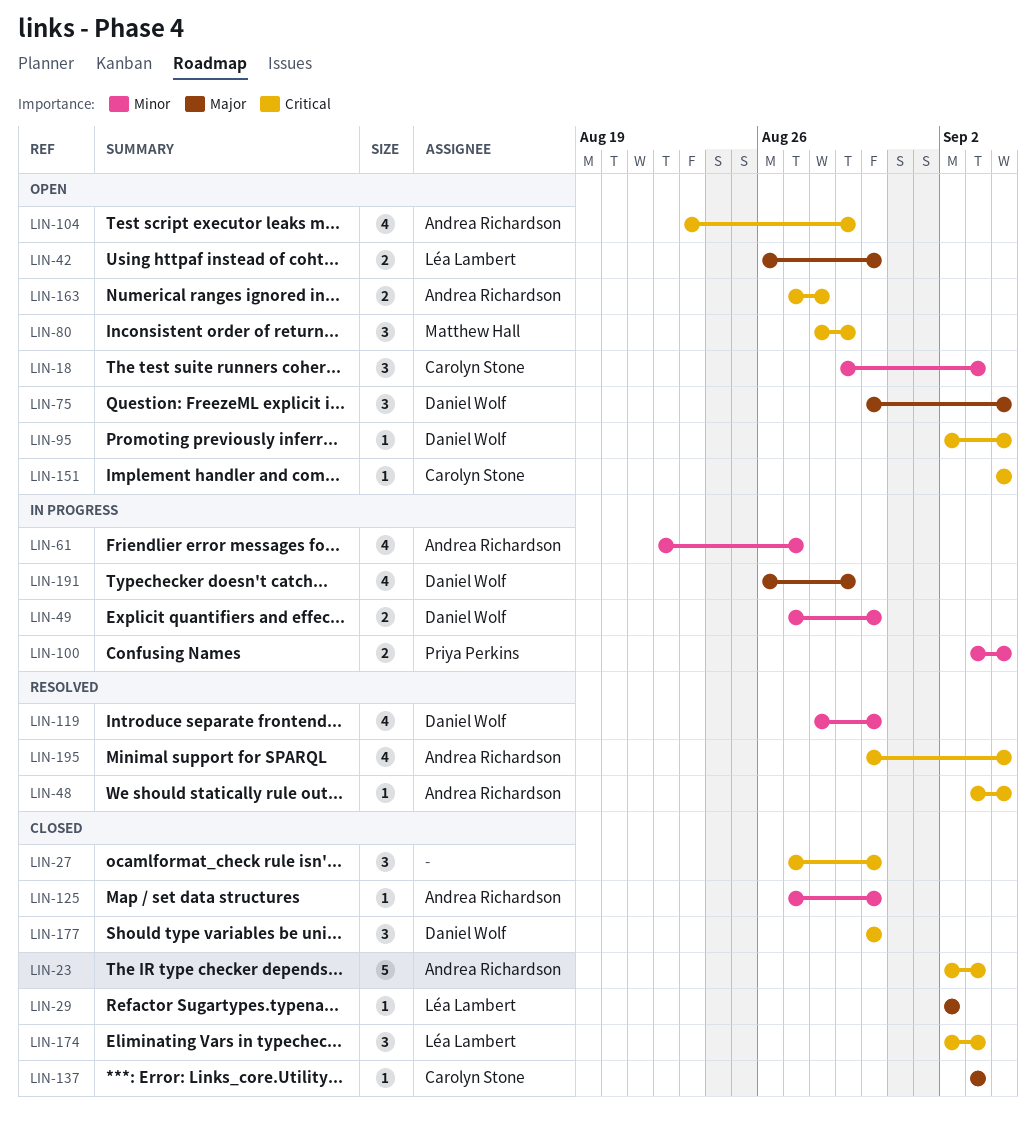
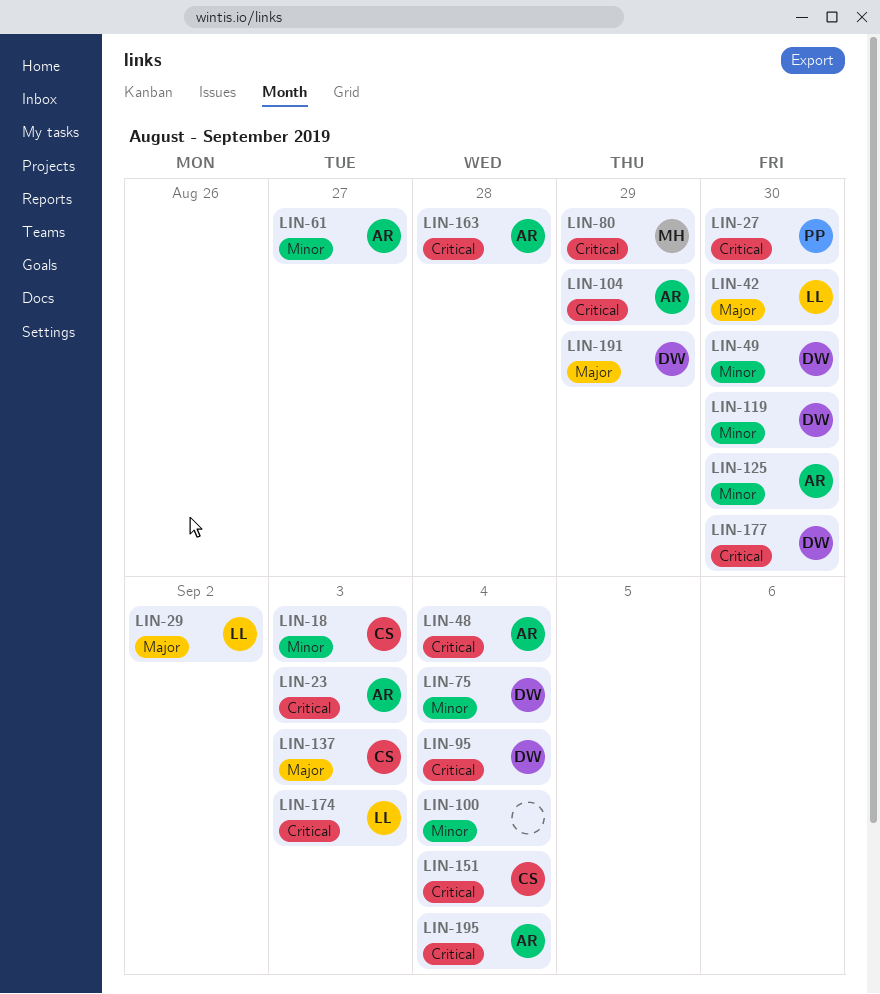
LIN-27, owner: none -> Priya Perkins
LIN-75, priority: Major -> Minor
LIN-100, owner: Priya Perkins -> none

